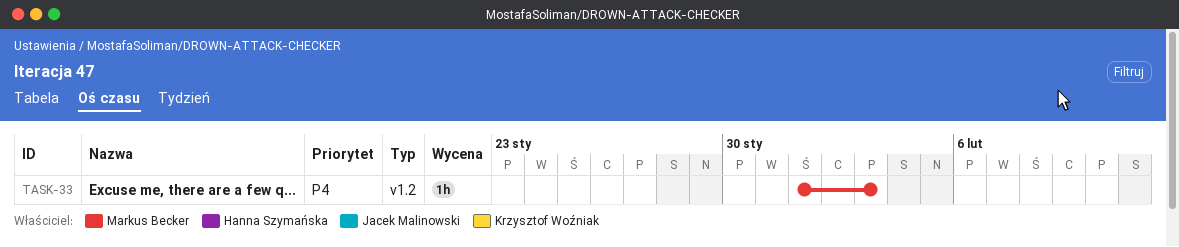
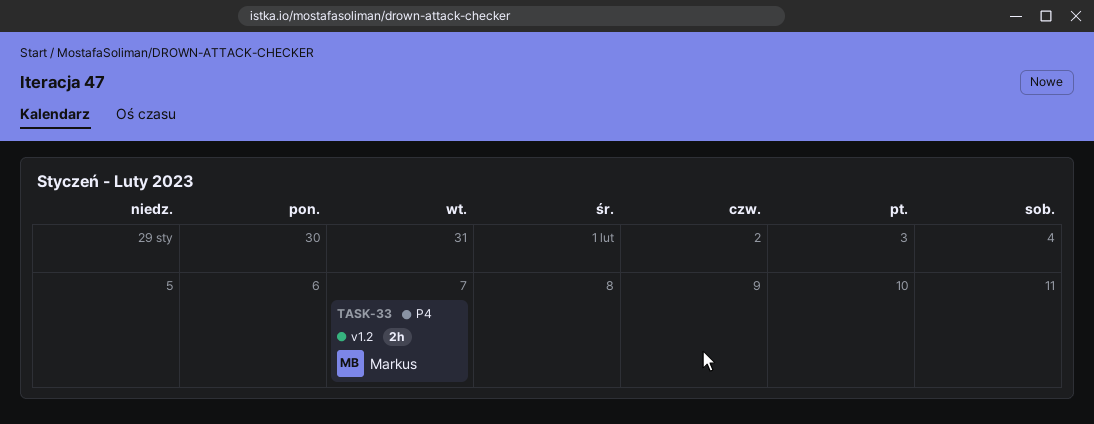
TASK-33, estimate: 1h -> 2h
TASK-33, due: Feb 3 -> Feb 7

